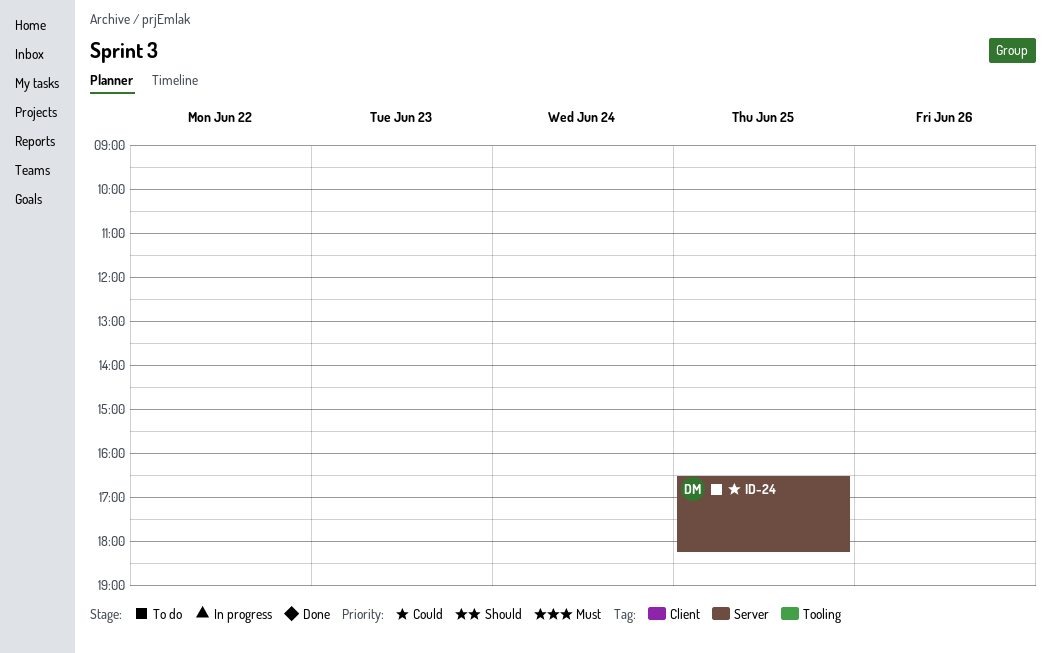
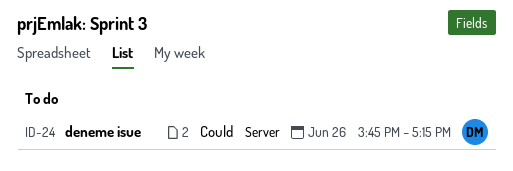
ID-24, day: Jun 25 -> Jun 26
ID-24, begins: 16:30 -> 15:45
ID-24, ends: 18:15 -> 17:15

